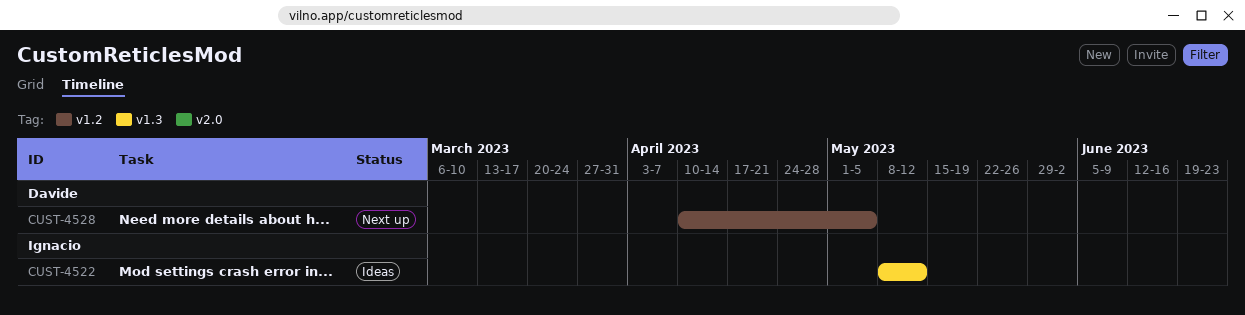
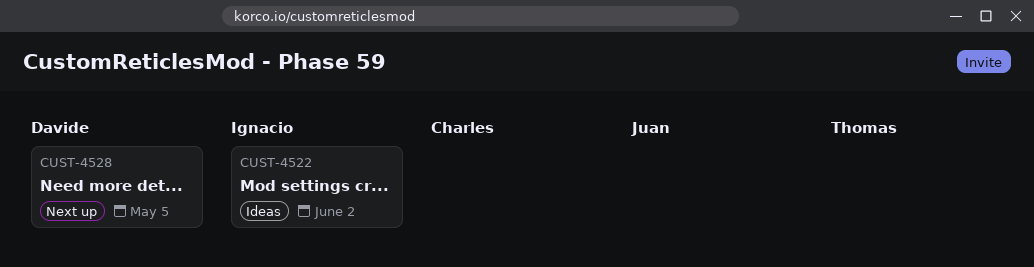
CUST-4522, due: May 12 -> Jun 2

